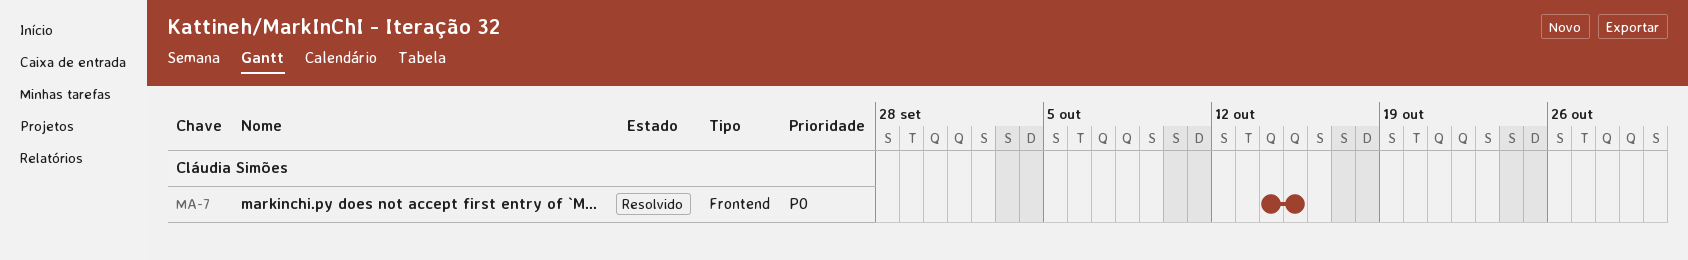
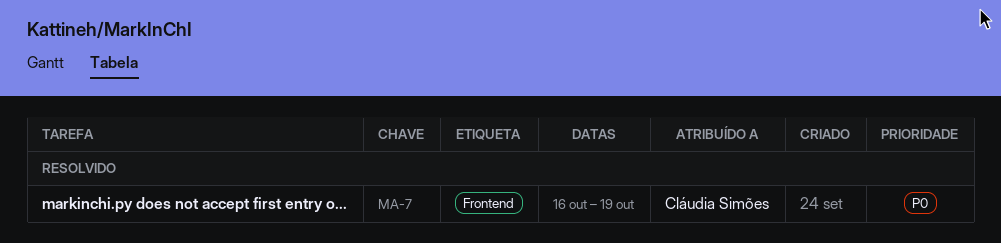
MA-7, start: Oct 14 -> Oct 16
MA-7, due: Oct 15 -> Oct 19

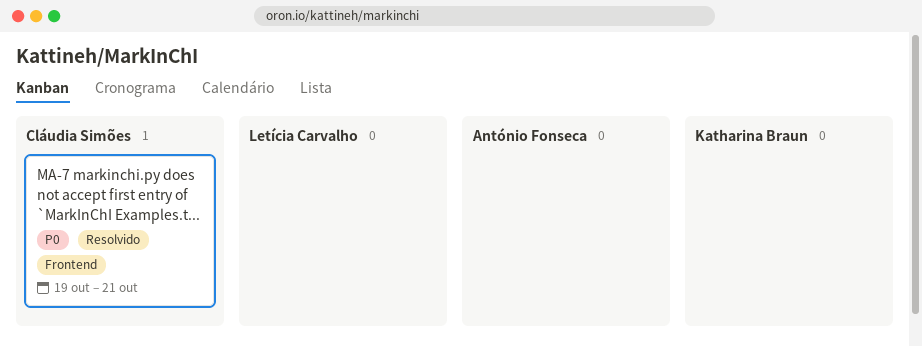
MA-7, start: Oct 16 -> Oct 19
MA-7, due: Oct 19 -> Oct 21

